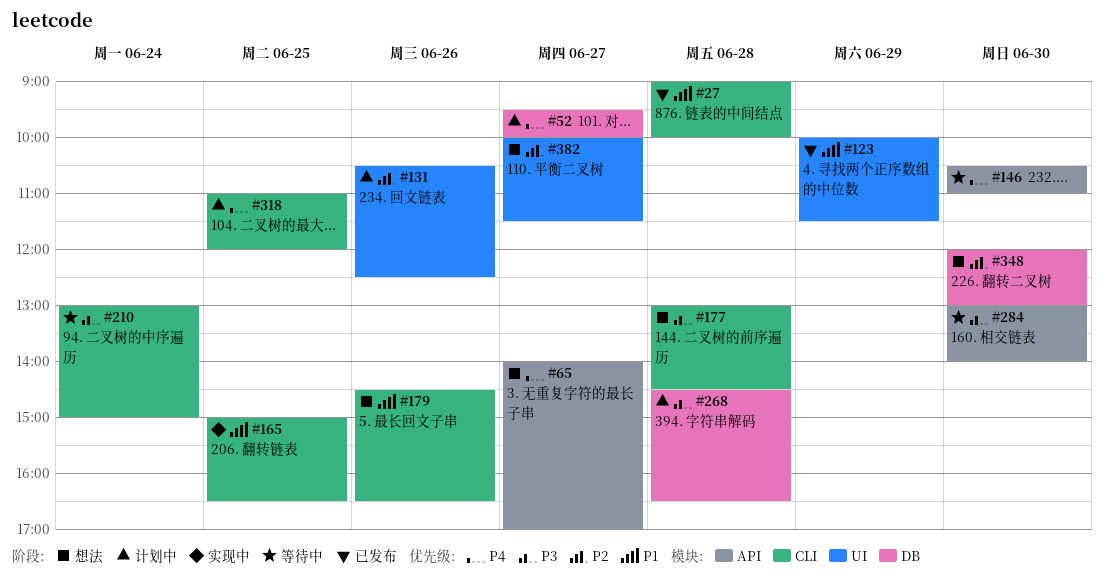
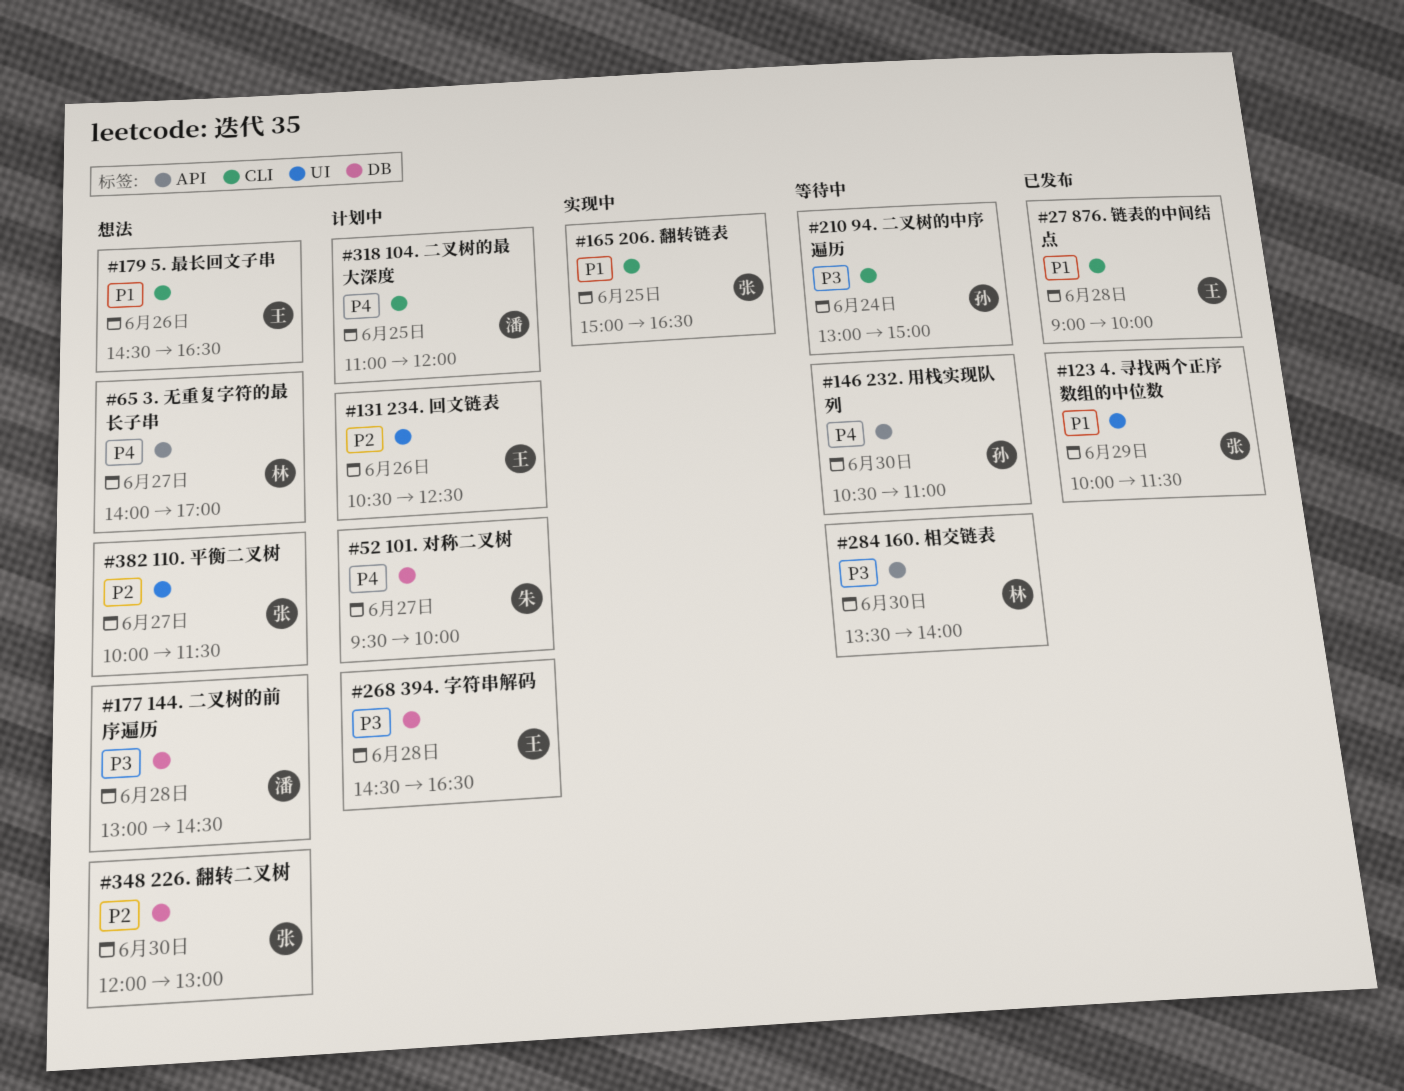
#177, label: CLI -> DB
#284, begins: 13:00 -> 13:30

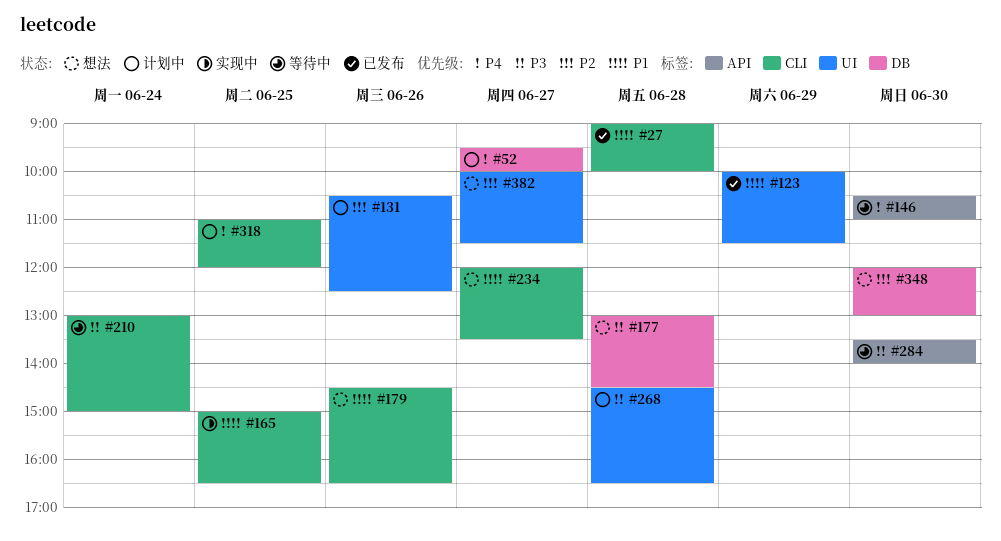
#65: present -> none
#234: none -> present
#268, label: DB -> UI

